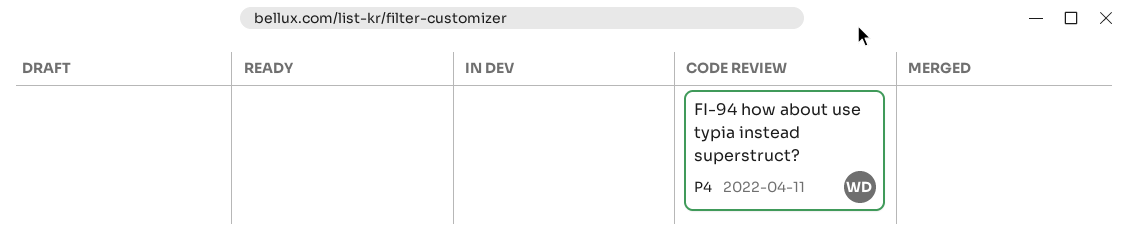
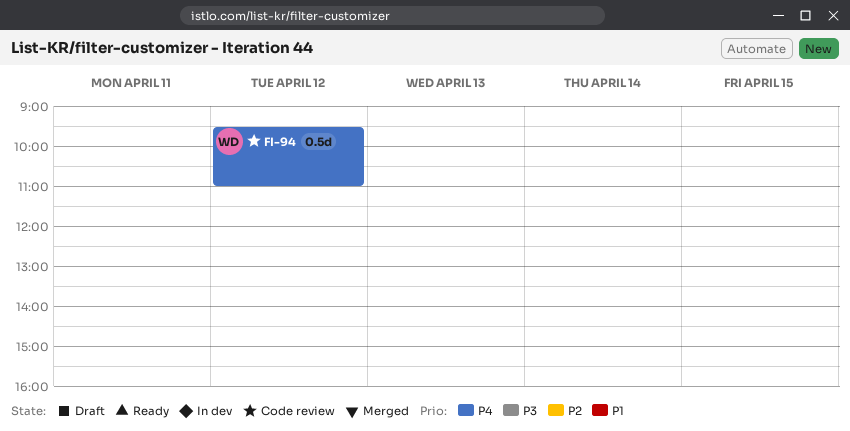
FI-94, day: Apr 11 -> Apr 12

